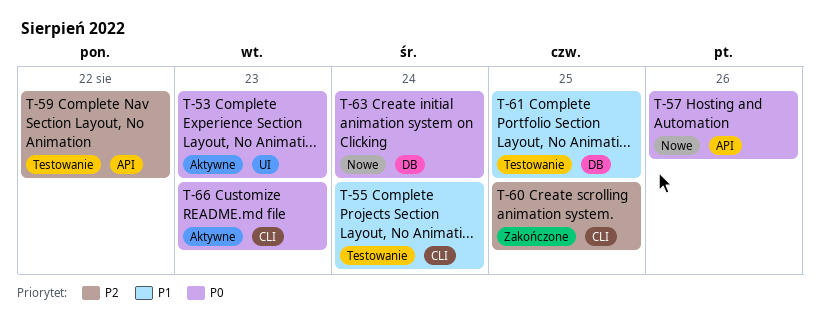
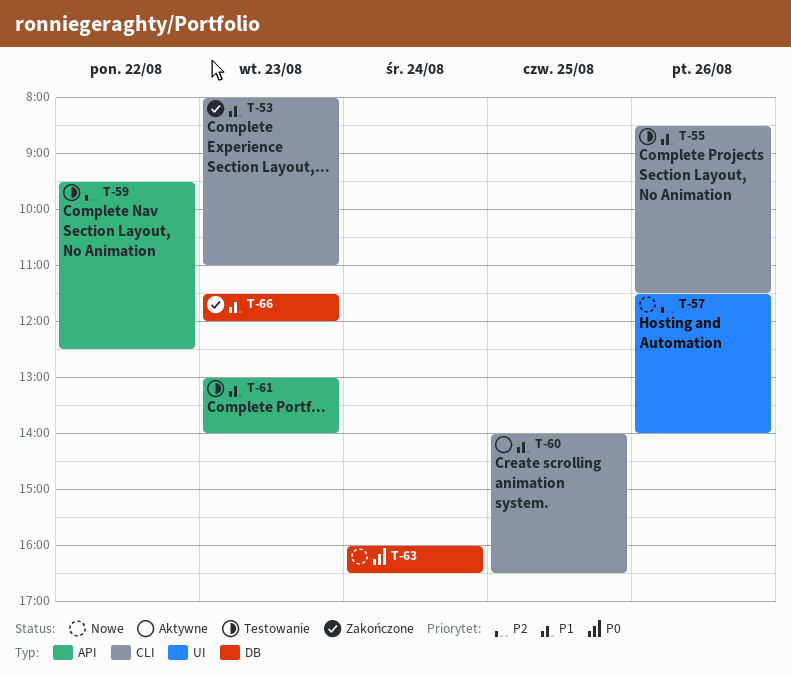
T-53, status: Aktywne -> Zakończone
T-53, priority: P0 -> P1
T-53, label: UI -> CLI
T-55, day: Aug 24 -> Aug 26
T-57, priority: P0 -> P2
T-57, label: API -> UI
T-60, status: Zakończone -> Aktywne
T-60, priority: P2 -> P1
T-61, label: DB -> API
T-61, day: Aug 25 -> Aug 23
T-66, status: Aktywne -> Zakończone
T-66, priority: P0 -> P1
T-66, label: CLI -> DB

